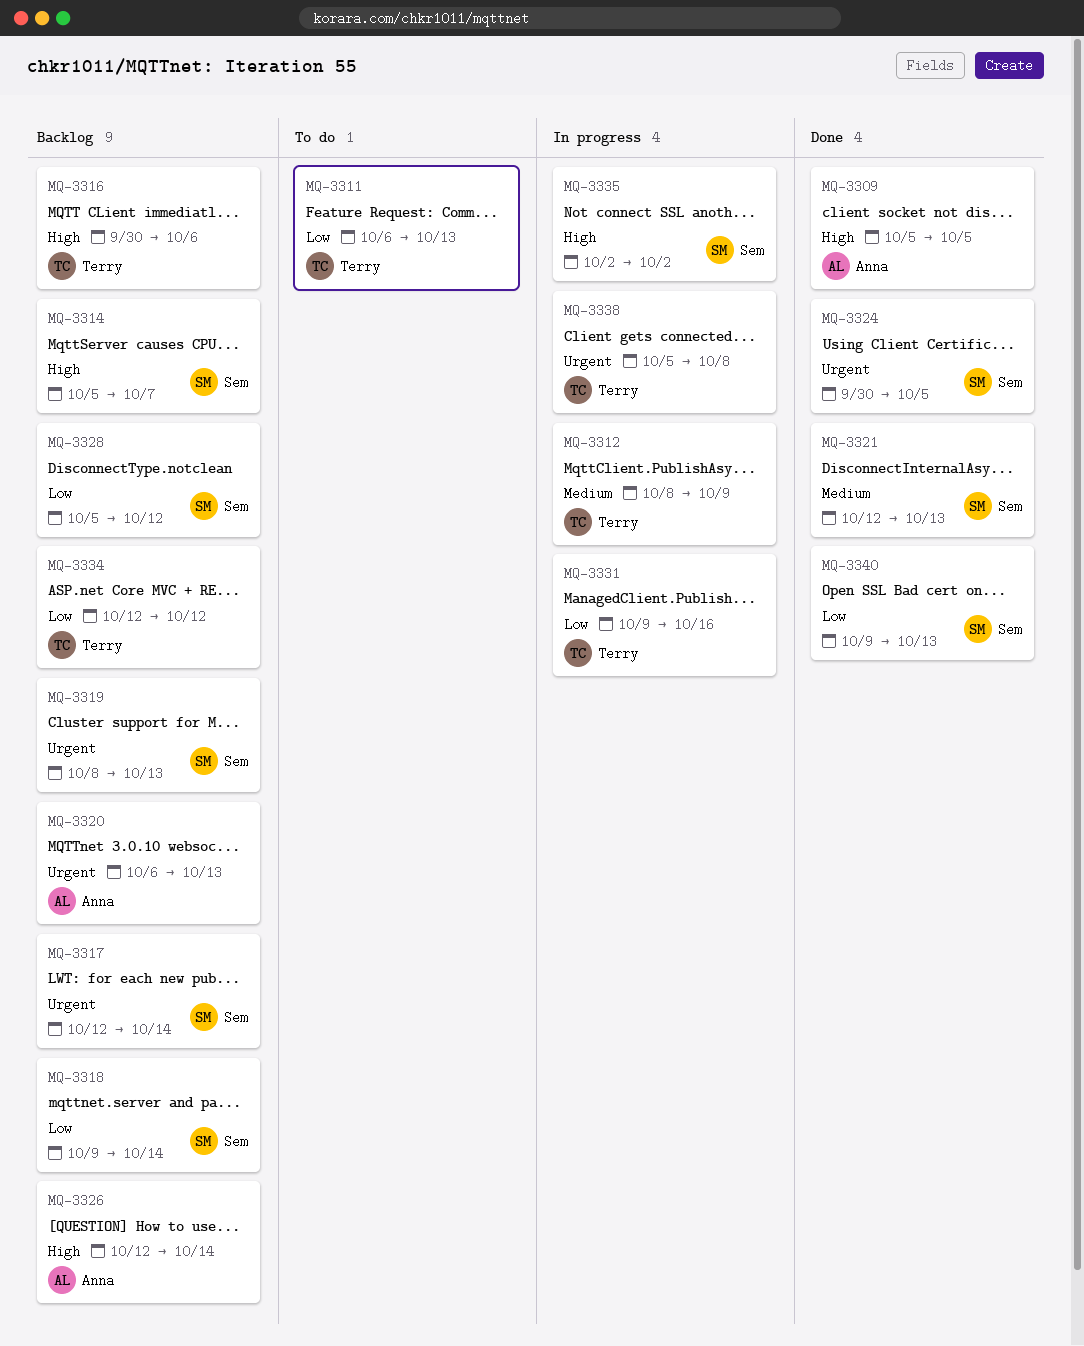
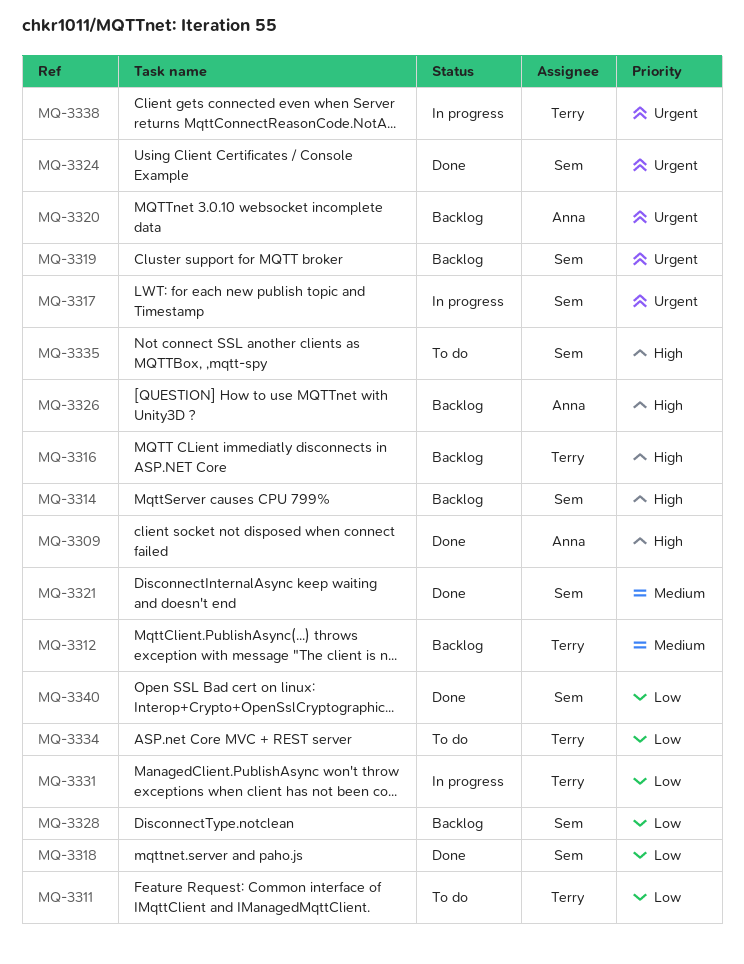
MQ-3312, status: In progress -> Backlog
MQ-3317, status: Backlog -> In progress
MQ-3318, status: Backlog -> Done
MQ-3334, status: Backlog -> To do
MQ-3335, status: In progress -> To do

